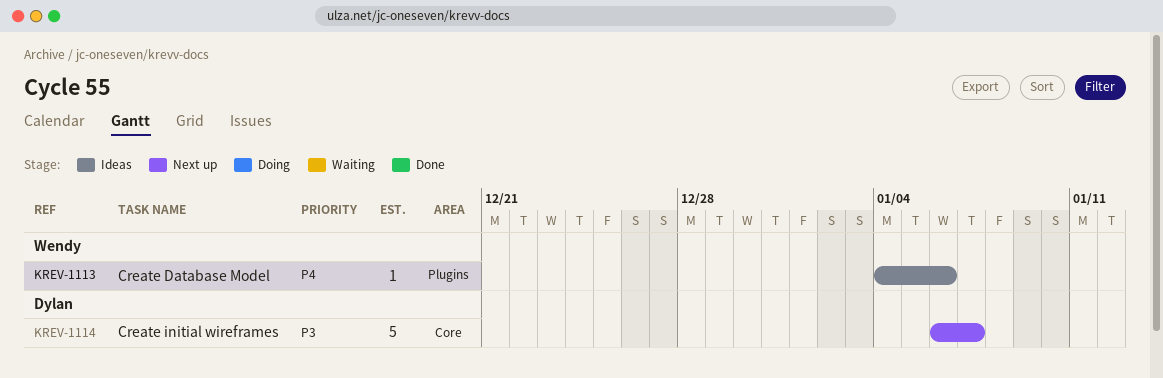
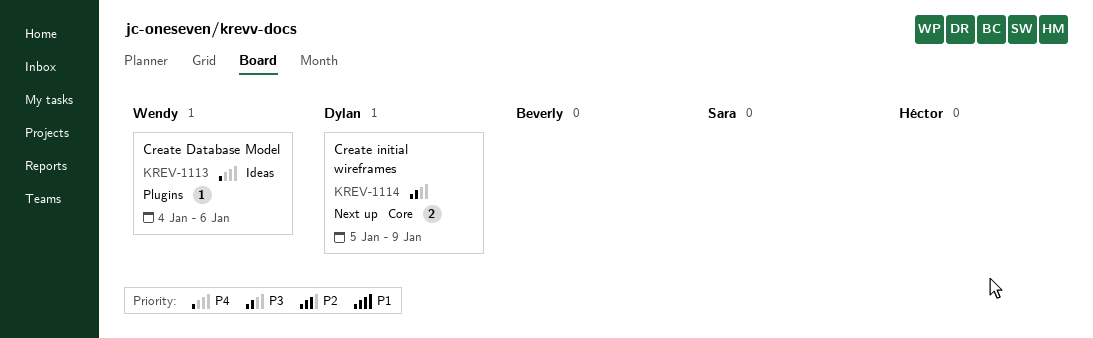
KREV-1114, estimate: 5 -> 2
KREV-1114, start: Jan 6 -> Jan 5
KREV-1114, due: Jan 7 -> Jan 9

